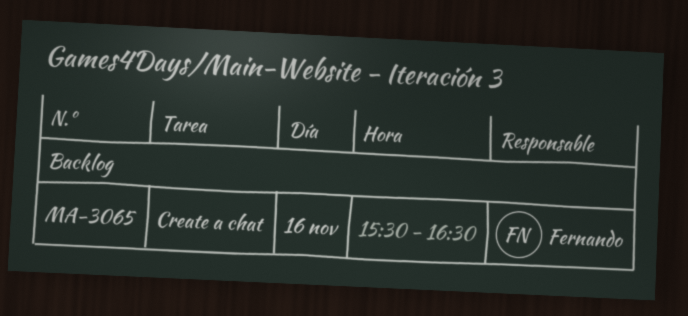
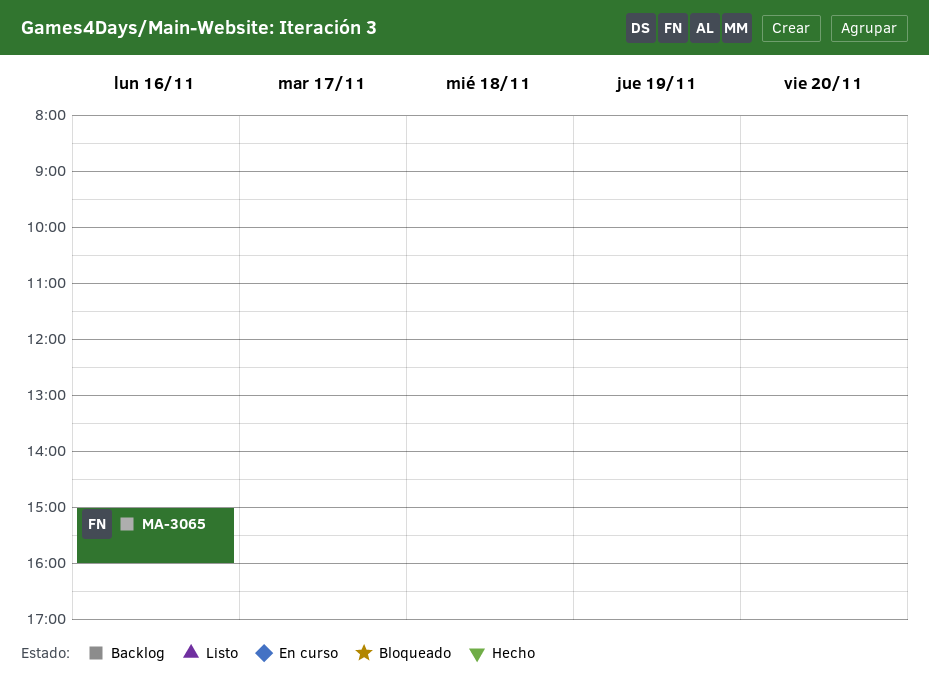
MA-3065, begins: 15:30 -> 15:00
MA-3065, ends: 16:30 -> 16:00

